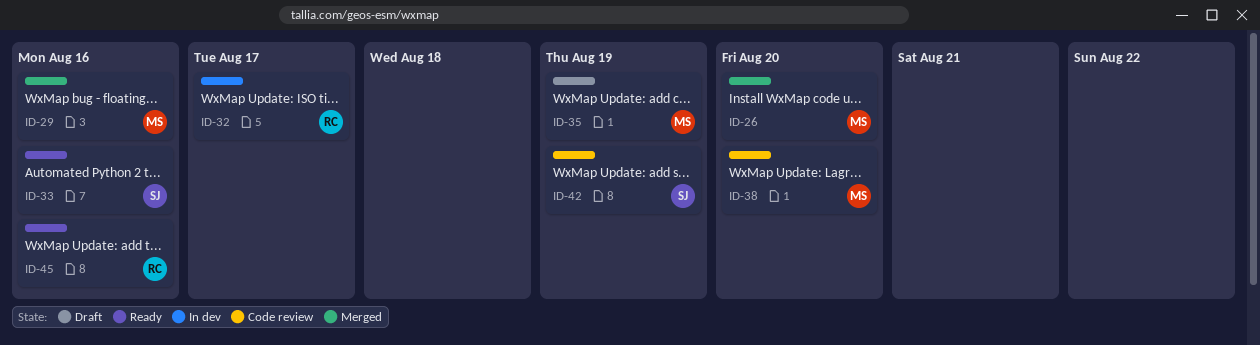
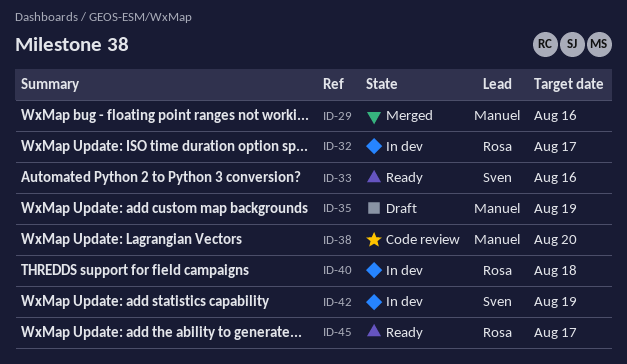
ID-26: present -> none
ID-40: none -> present
ID-42, status: Code review -> In dev
ID-45, due: Aug 16 -> Aug 17

